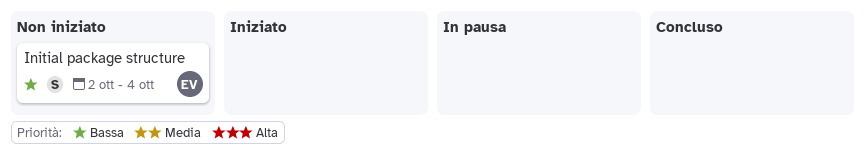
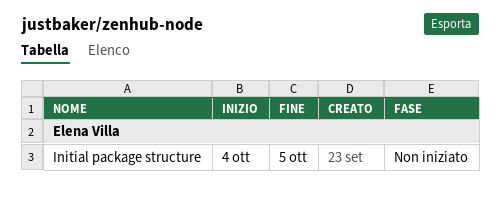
Initial package structure, start: Oct 2 -> Oct 4
Initial package structure, due: Oct 4 -> Oct 5

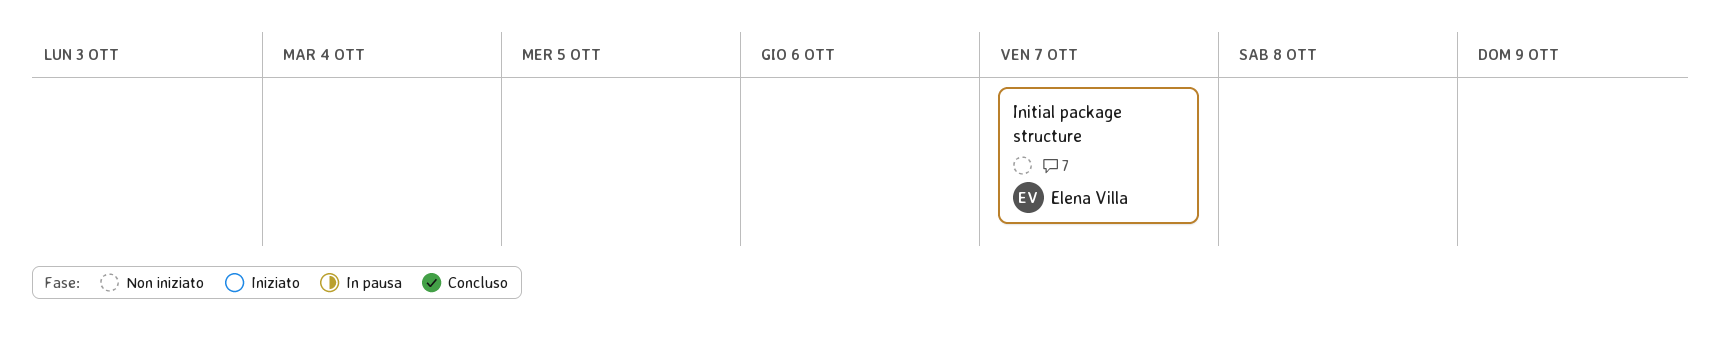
Initial package structure, due: Oct 5 -> Oct 7

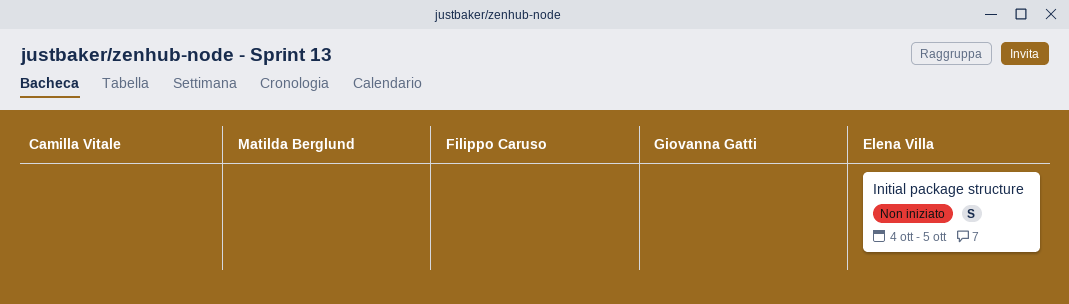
Initial package structure, due: Oct 7 -> Oct 5

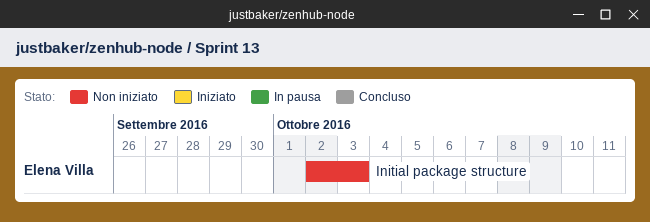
Initial package structure, start: Oct 4 -> Oct 2
Initial package structure, due: Oct 5 -> Oct 3

